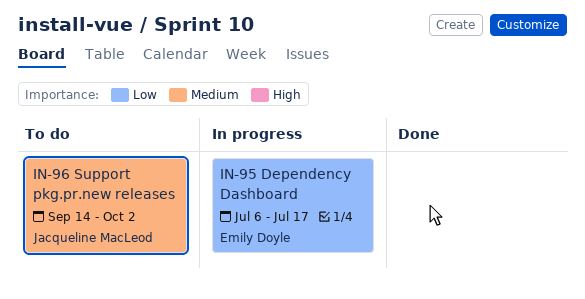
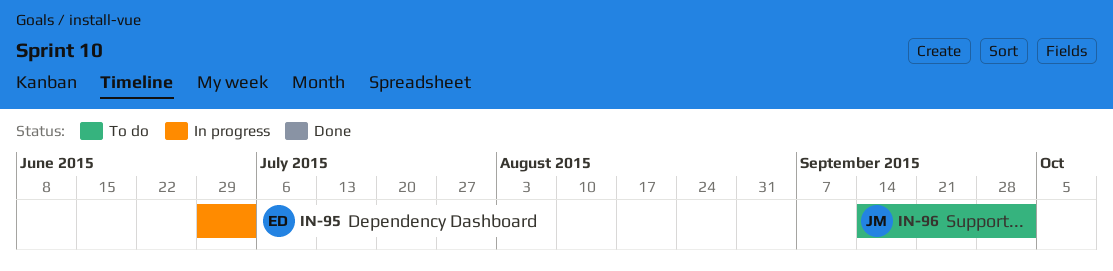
IN-95, start: Jul 6 -> Jun 29
IN-95, due: Jul 17 -> Jul 3

